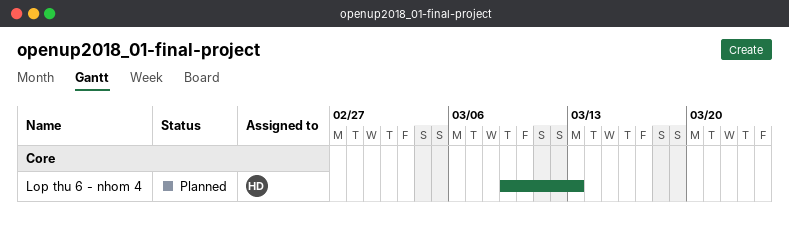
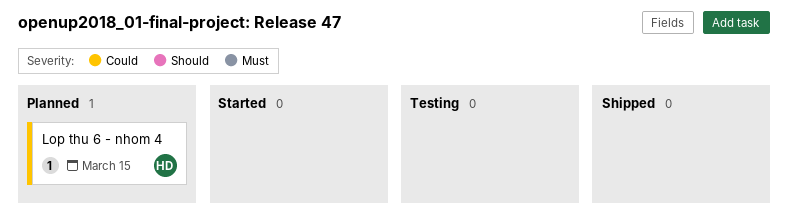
Lop thu 6 - nhom 4, due: Mar 13 -> Mar 15

